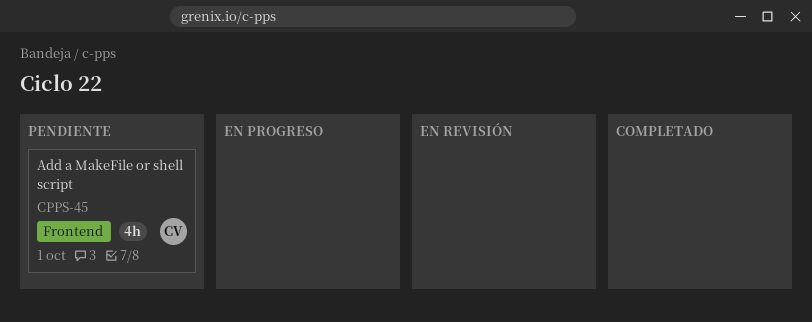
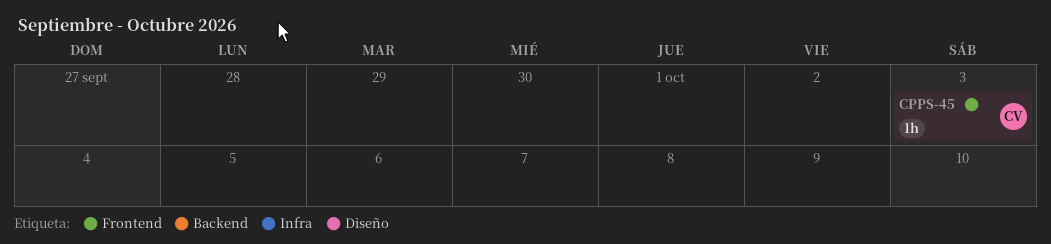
CPPS-45, estimate: 4h -> 1h
CPPS-45, due: Oct 1 -> Oct 3

